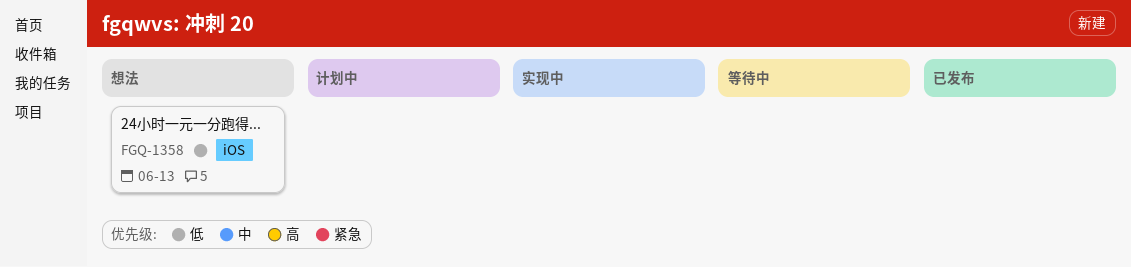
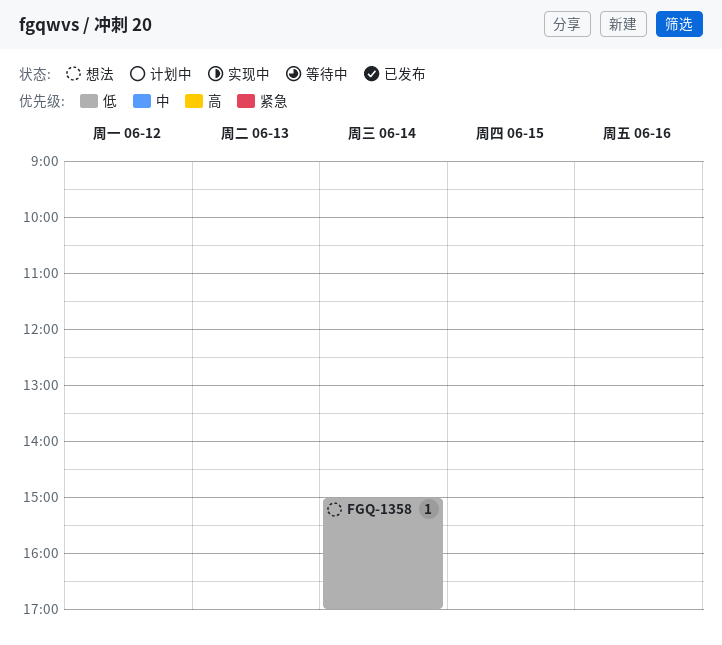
FGQ-1358, day: Jun 13 -> Jun 14

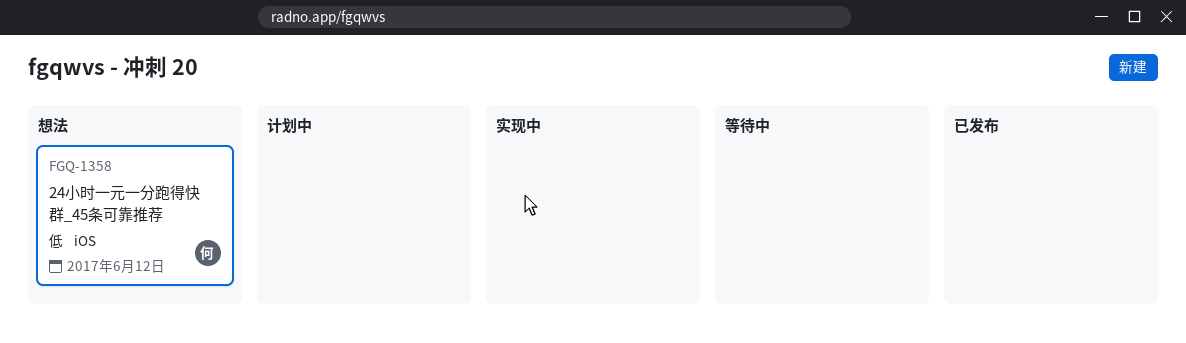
FGQ-1358, day: Jun 14 -> Jun 12

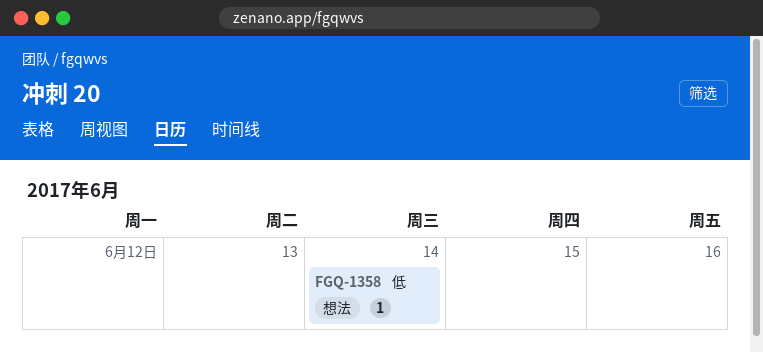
FGQ-1358, day: Jun 12 -> Jun 14

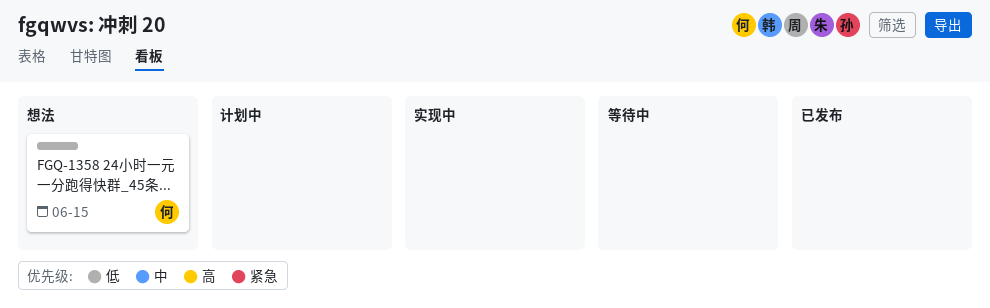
FGQ-1358, day: Jun 14 -> Jun 15

